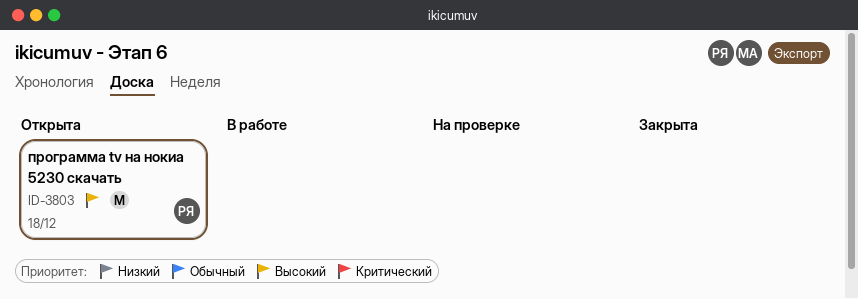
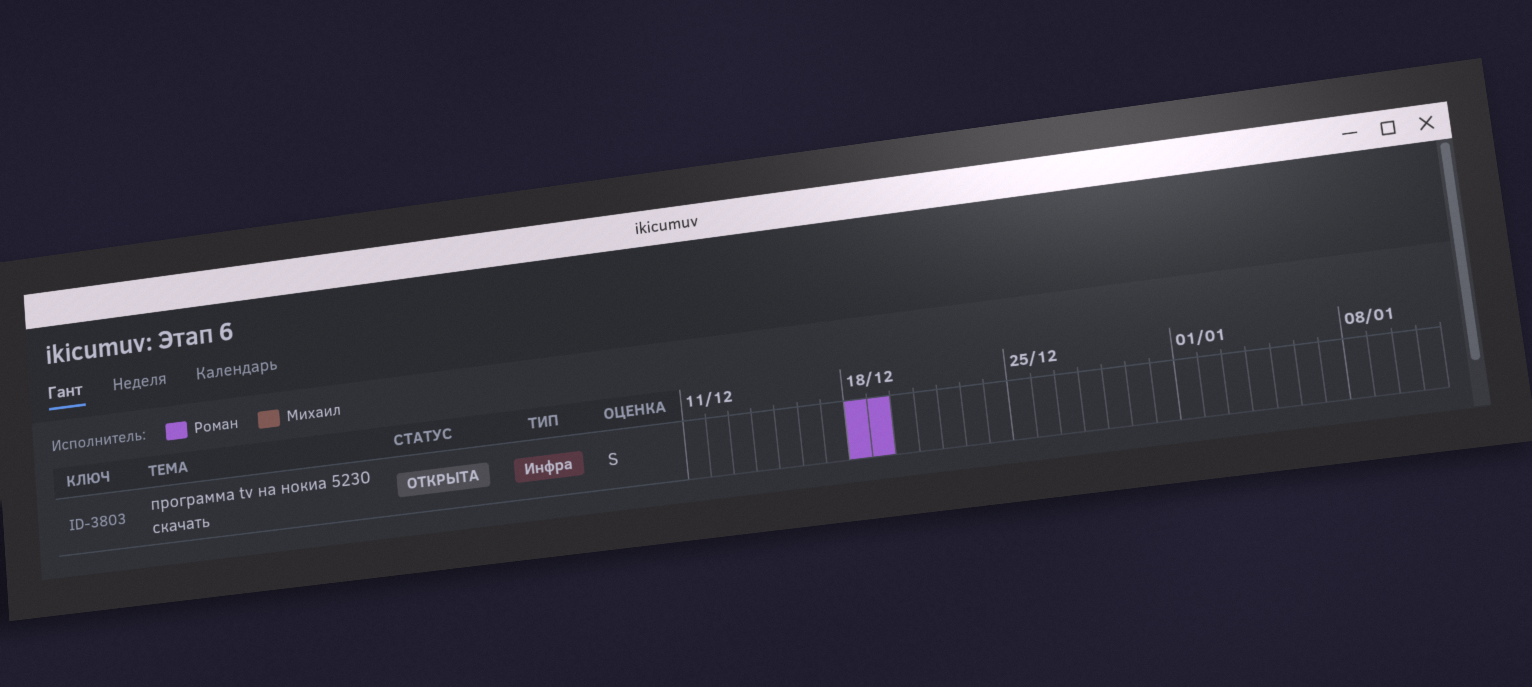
ID-3803, estimate: M -> S
ID-3803, due: Dec 18 -> Dec 19

